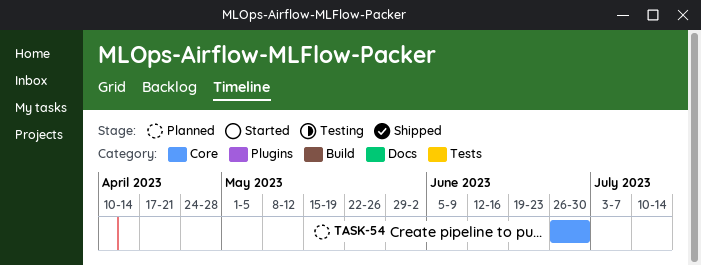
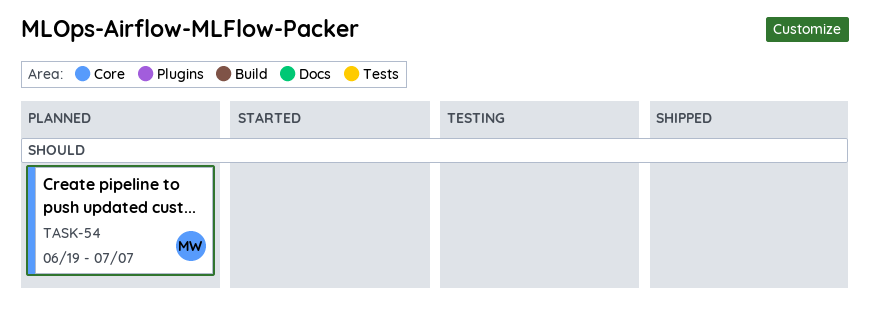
TASK-54, start: Jun 26 -> Jun 19
TASK-54, due: Jun 30 -> Jul 7

